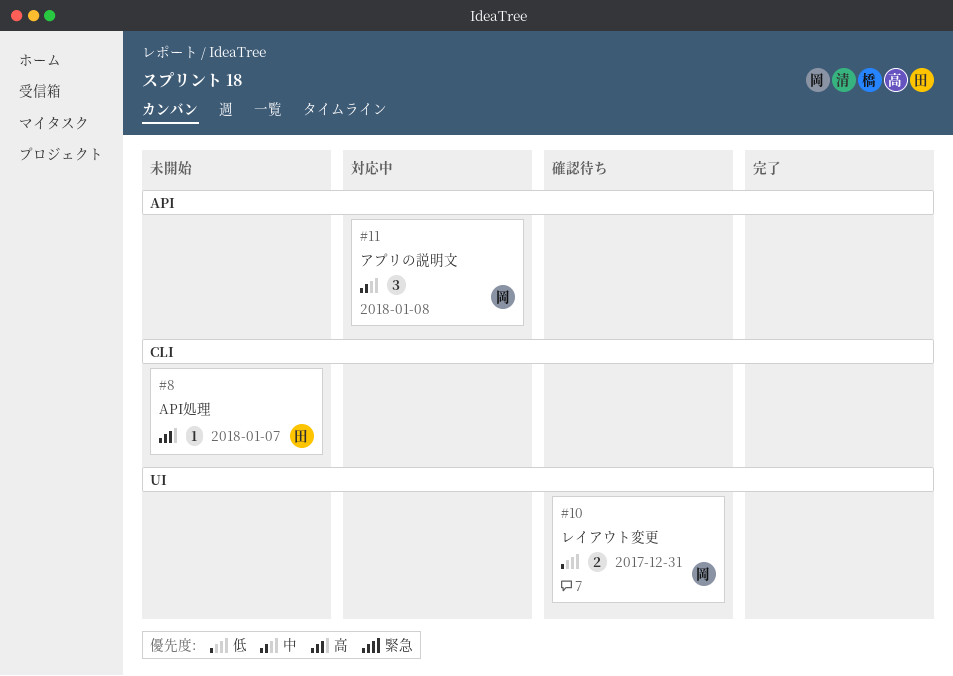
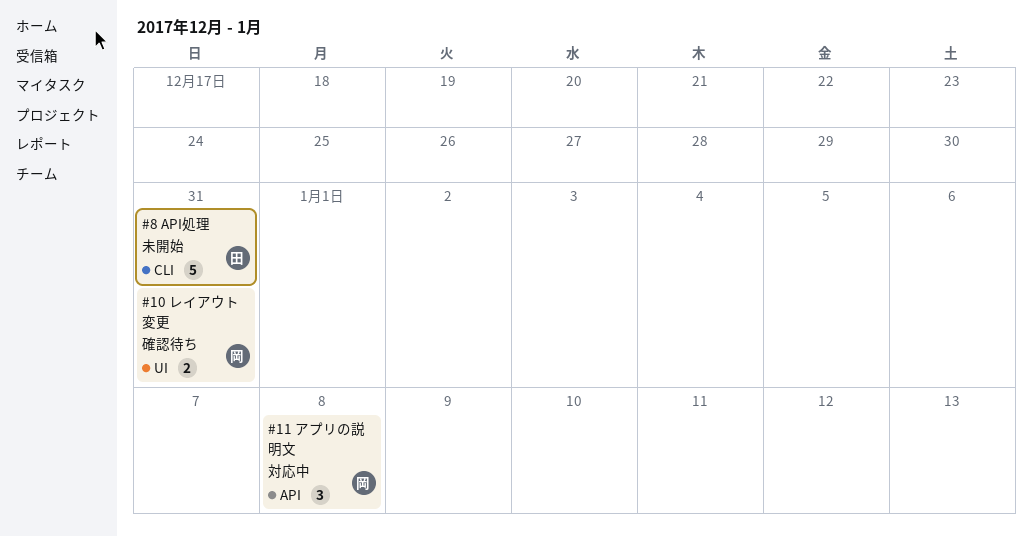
#8, estimate: 1 -> 5
#8, due: Jan 7 -> Dec 31

